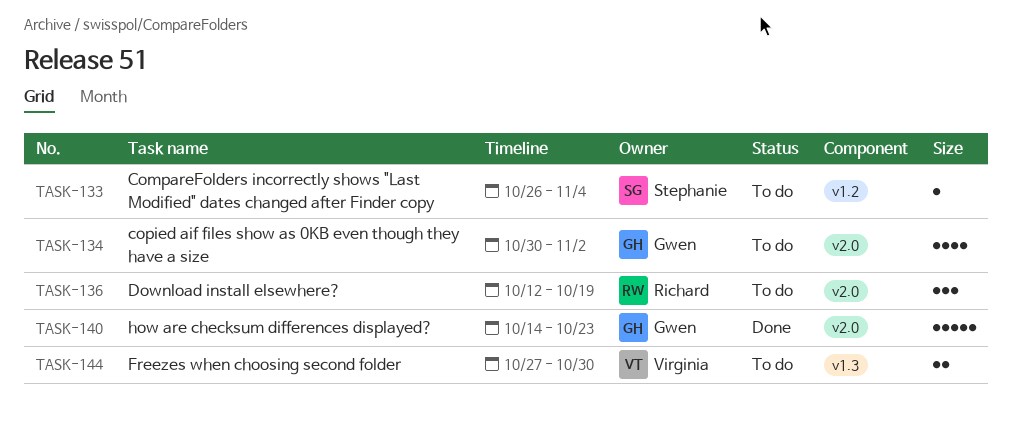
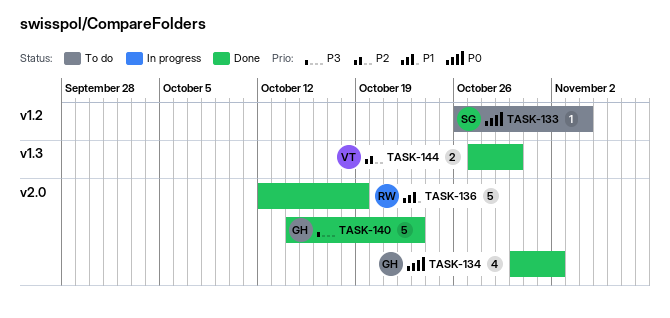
TASK-134, status: To do -> Done
TASK-136, status: To do -> Done
TASK-136, estimate: 3 -> 5
TASK-144, status: To do -> Done

